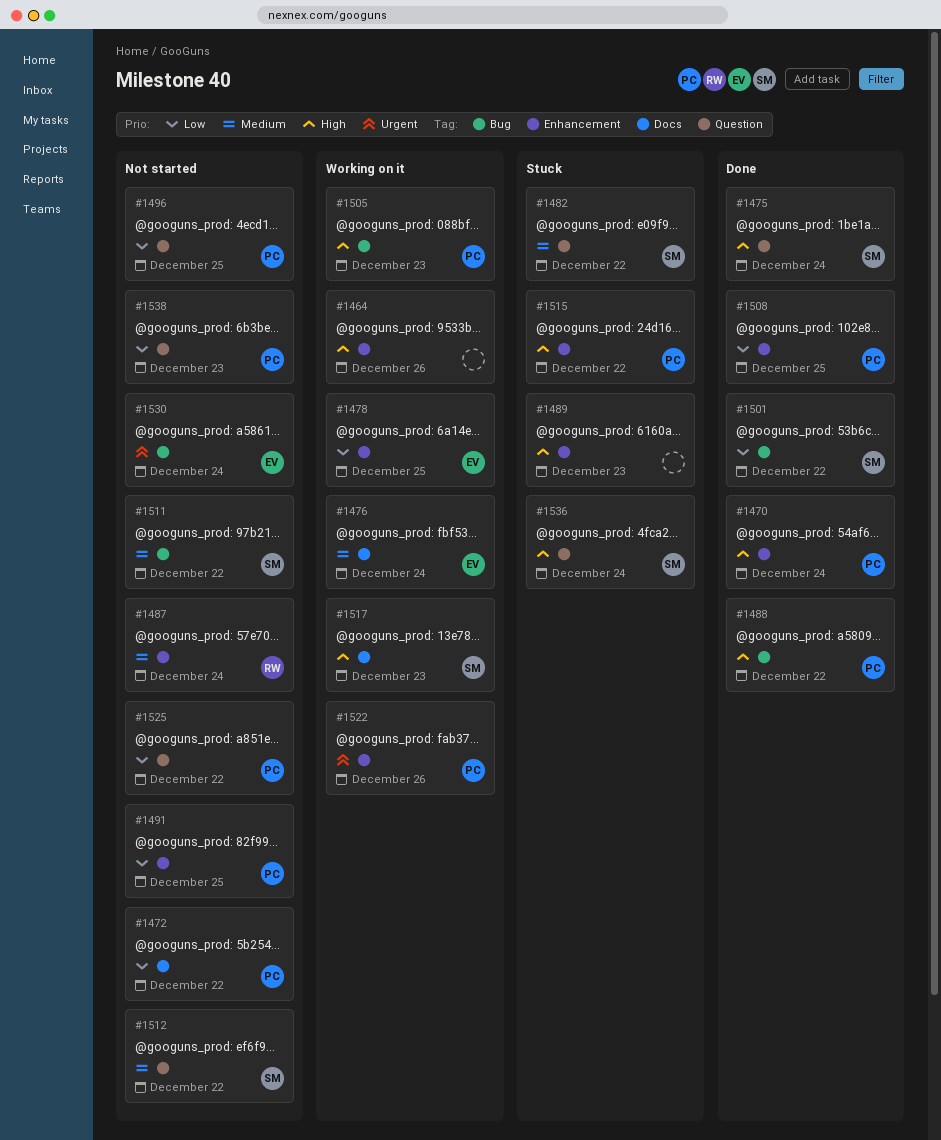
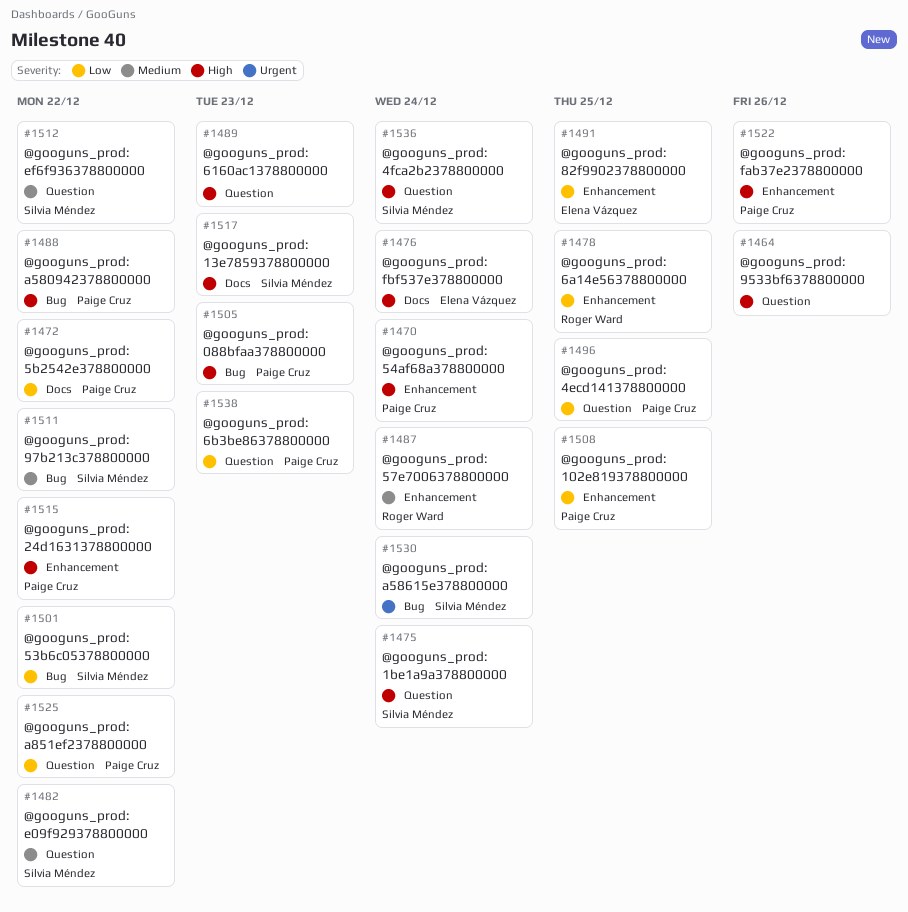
#1464, label: Enhancement -> Question
#1476, priority: Medium -> High
#1478, owner: Elena Vázquez -> Roger Ward
#1489, label: Enhancement -> Question
#1491, owner: Paige Cruz -> Elena Vázquez
#1522, priority: Urgent -> High
#1530, owner: Elena Vázquez -> Silvia Méndez

